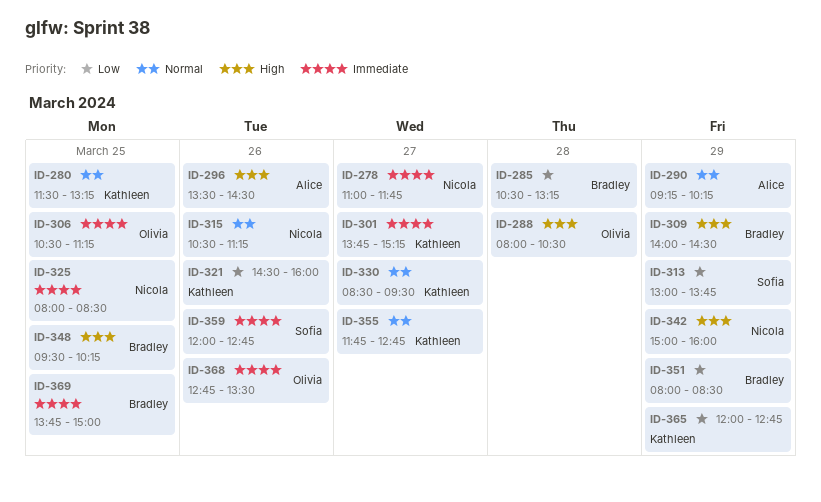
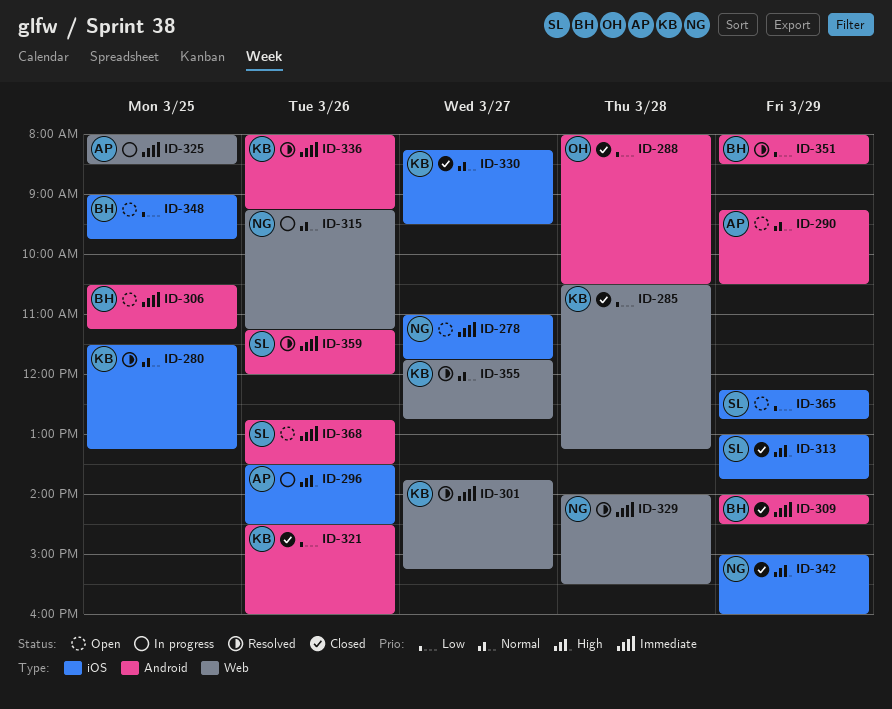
ID-285, owner: Bradley -> Kathleen
ID-288, priority: High -> Low
ID-290, ends: 10:15 -> 10:30
ID-306, owner: Olivia -> Bradley
ID-309, priority: High -> Immediate
ID-313, priority: Low -> High
ID-315, begins: 10:30 -> 09:15
ID-325, owner: Nicola -> Alice
ID-329: none -> present
ID-330, begins: 08:30 -> 08:15
ID-336: none -> present
ID-348, priority: High -> Low
ID-348, begins: 09:30 -> 09:00
ID-348, ends: 10:15 -> 09:45
ID-359, begins: 12:00 -> 11:15
ID-359, ends: 12:45 -> 12:00
ID-365, owner: Kathleen -> Sofia
ID-365, begins: 12:00 -> 12:15
ID-368, owner: Olivia -> Sofia
ID-369: present -> none

